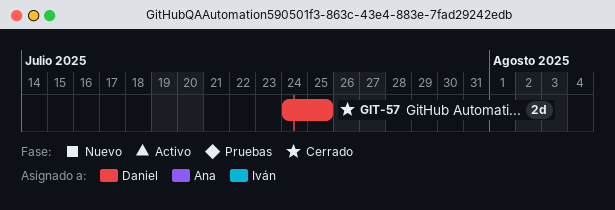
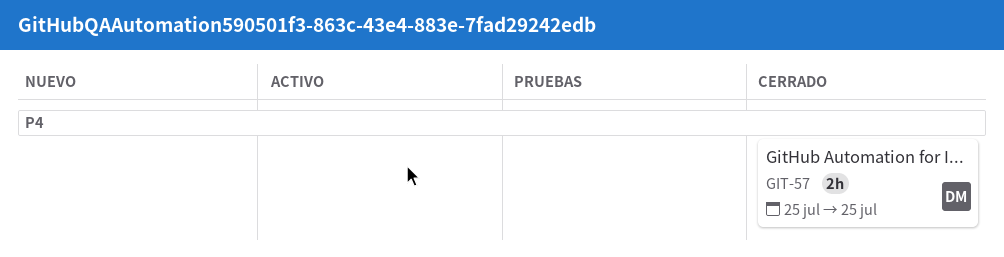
GIT-57, estimate: 2d -> 2h
GIT-57, start: Jul 24 -> Jul 25

